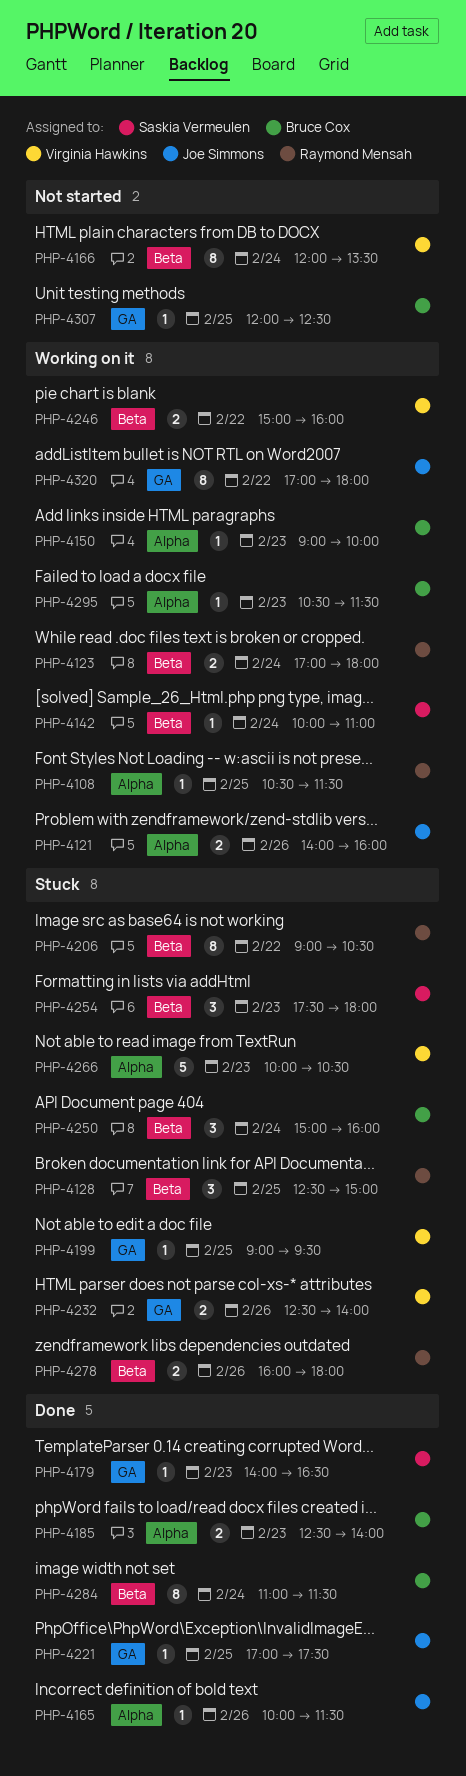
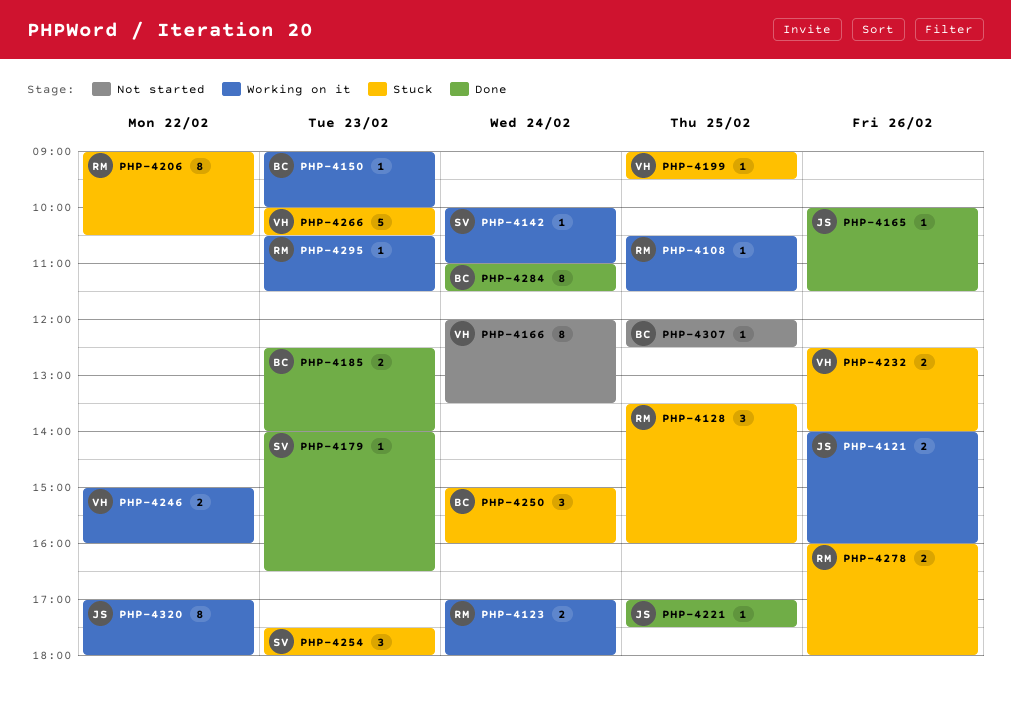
PHP-4128, begins: 12:30 -> 13:30
PHP-4128, ends: 15:00 -> 16:00
PHP-4295, owner: Bruce Cox -> Raymond Mensah

